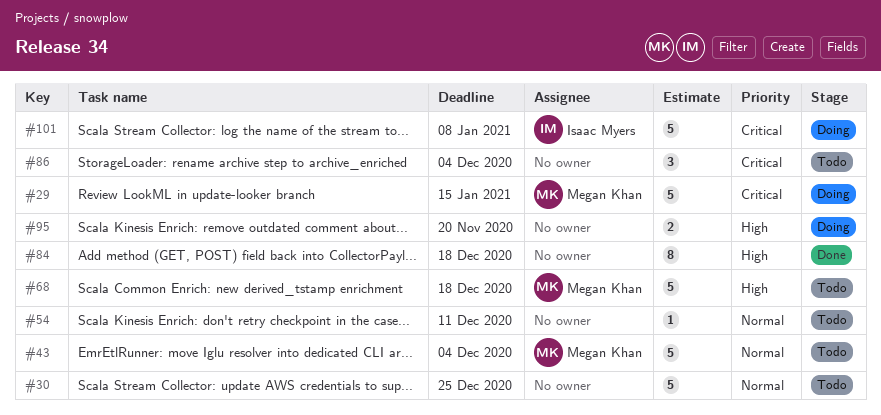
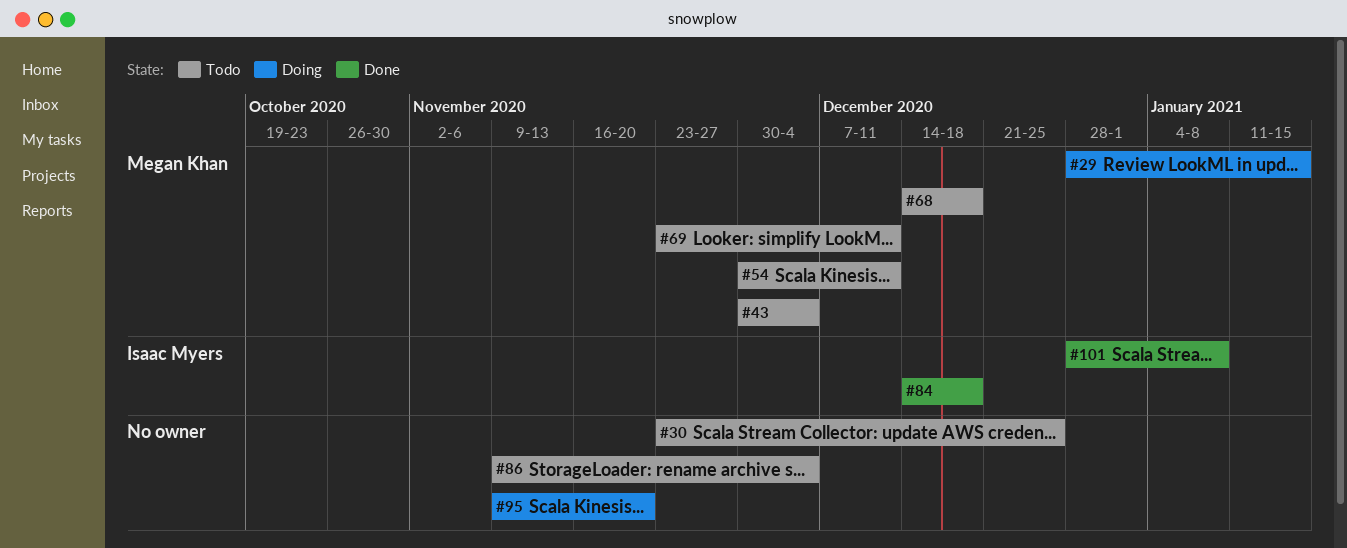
#54, owner: none -> Megan Khan
#69: none -> present
#84, owner: none -> Isaac Myers
#101, status: Doing -> Done

